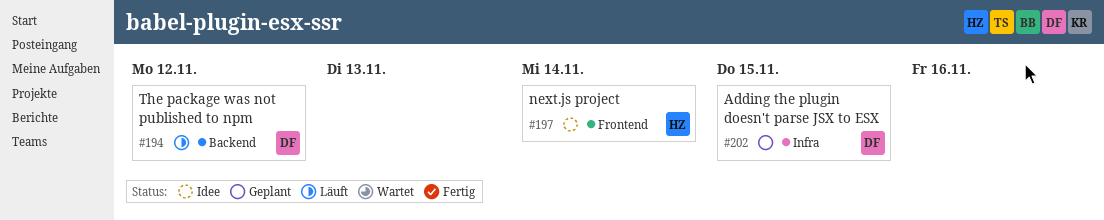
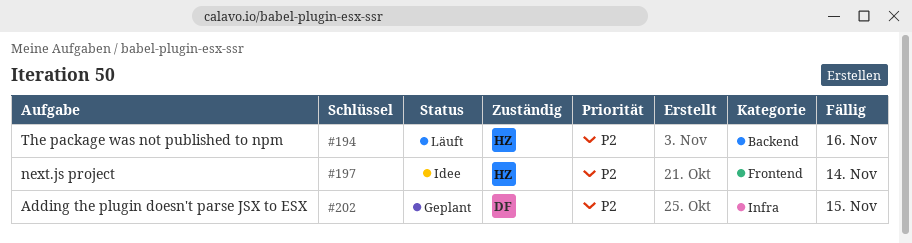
#194, owner: DF -> HZ
#194, due: Nov 12 -> Nov 16

